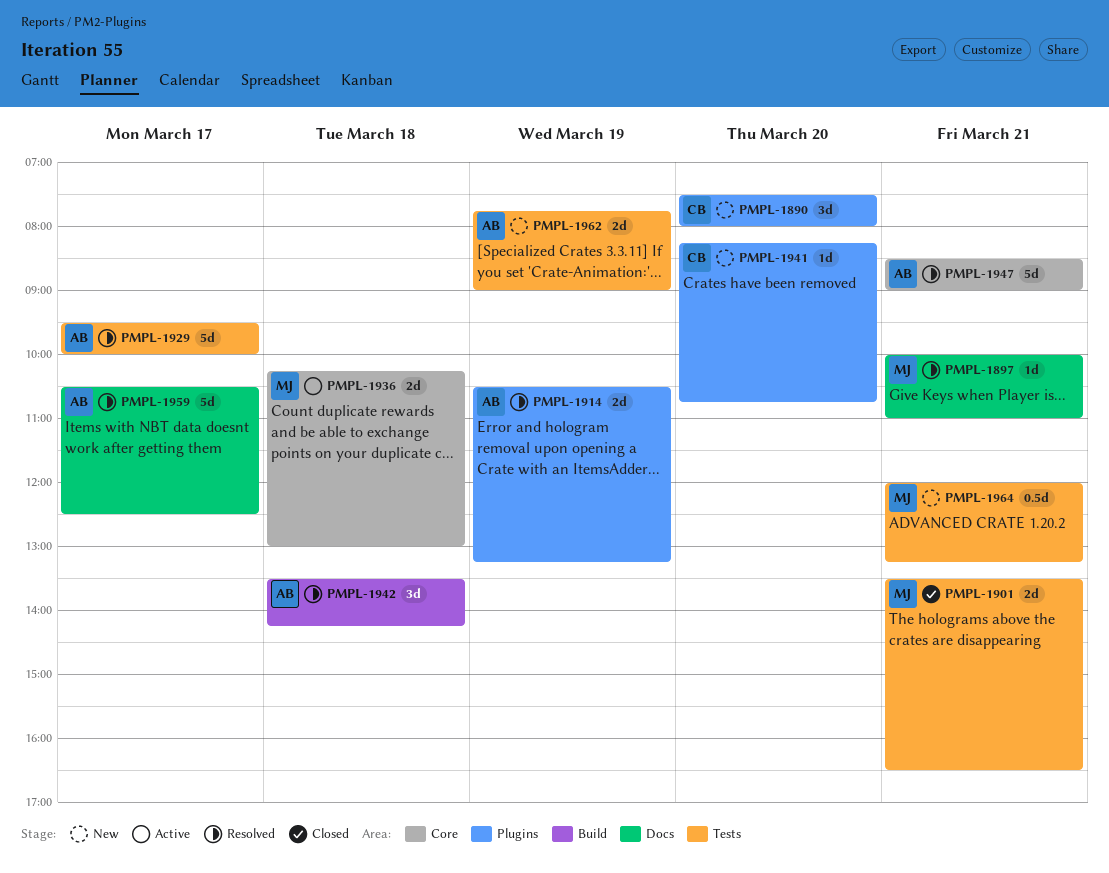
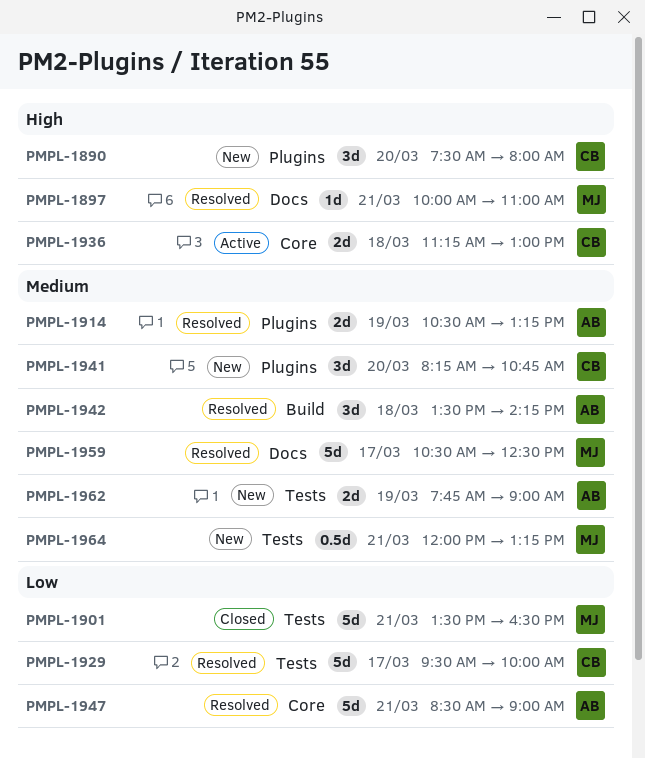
PMPL-1901, estimate: 2d -> 5d
PMPL-1929, owner: AB -> CB
PMPL-1936, owner: MJ -> CB
PMPL-1936, begins: 10:15 -> 11:15
PMPL-1941, estimate: 1d -> 3d
PMPL-1959, owner: AB -> MJ

